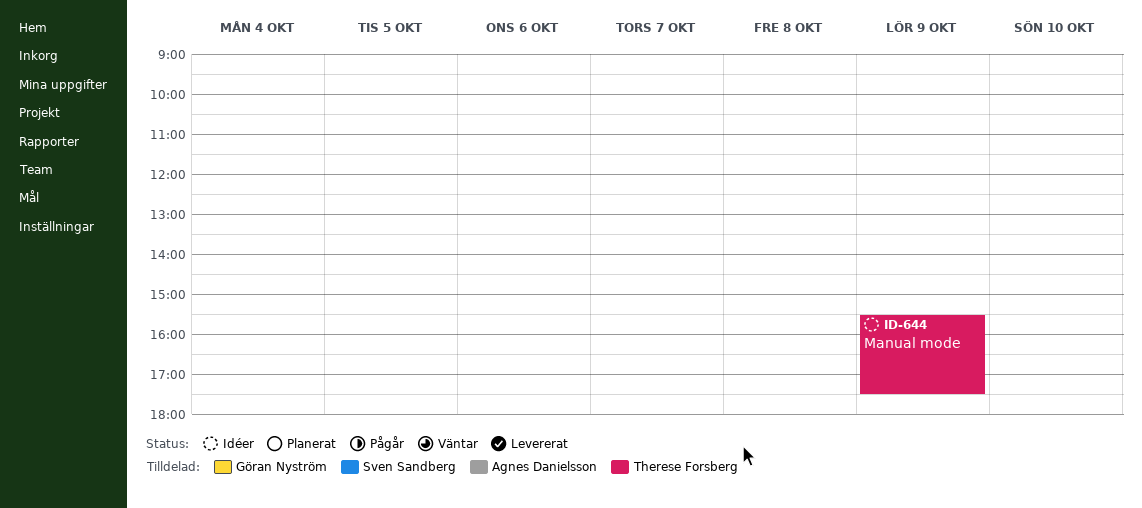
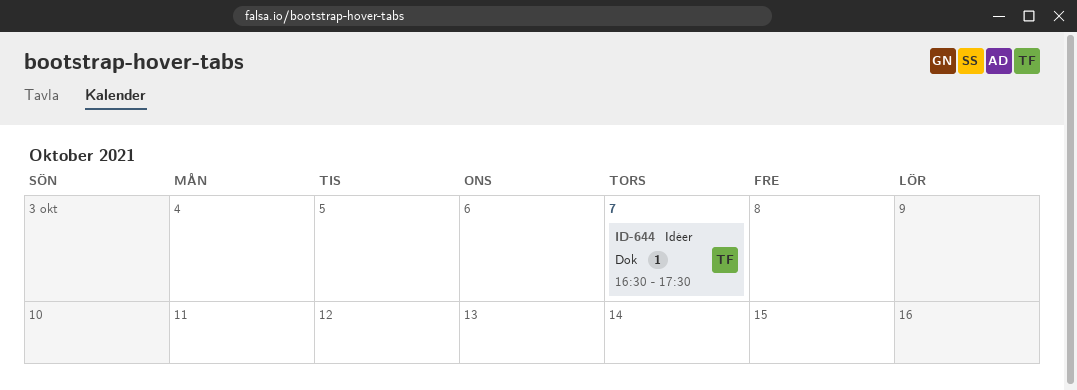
ID-644, day: Oct 9 -> Oct 7
ID-644, begins: 15:30 -> 16:30

